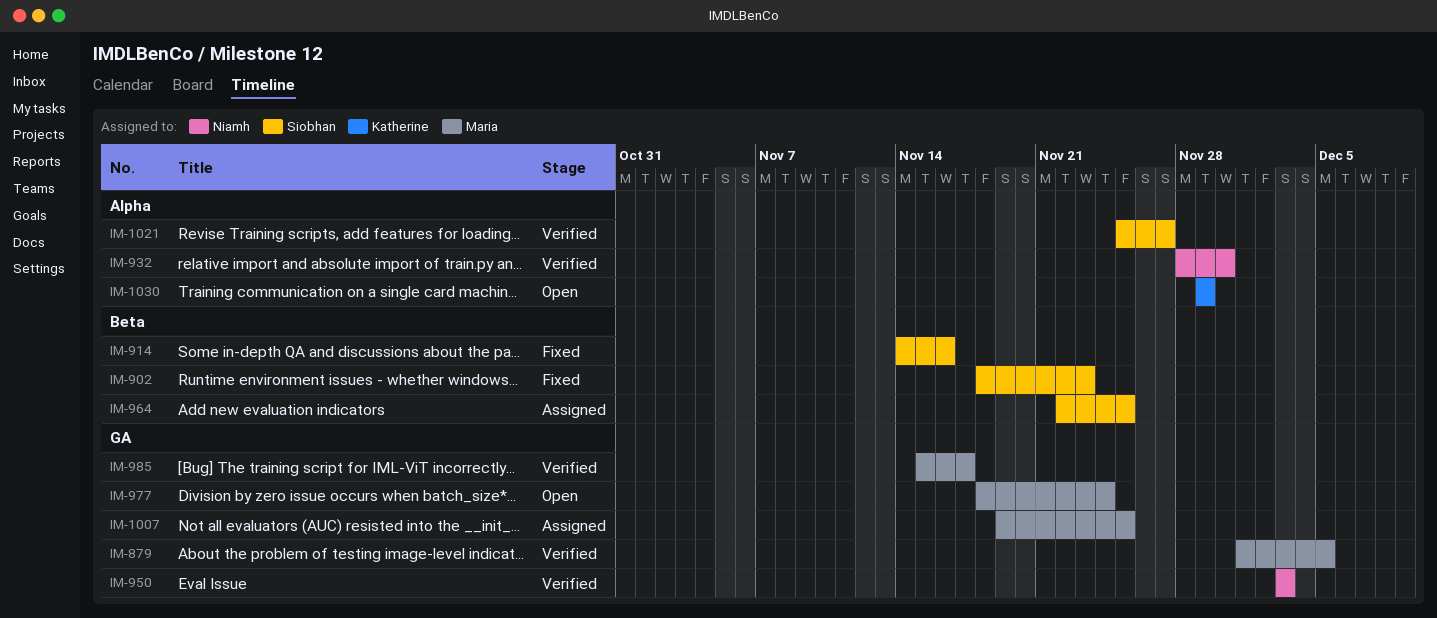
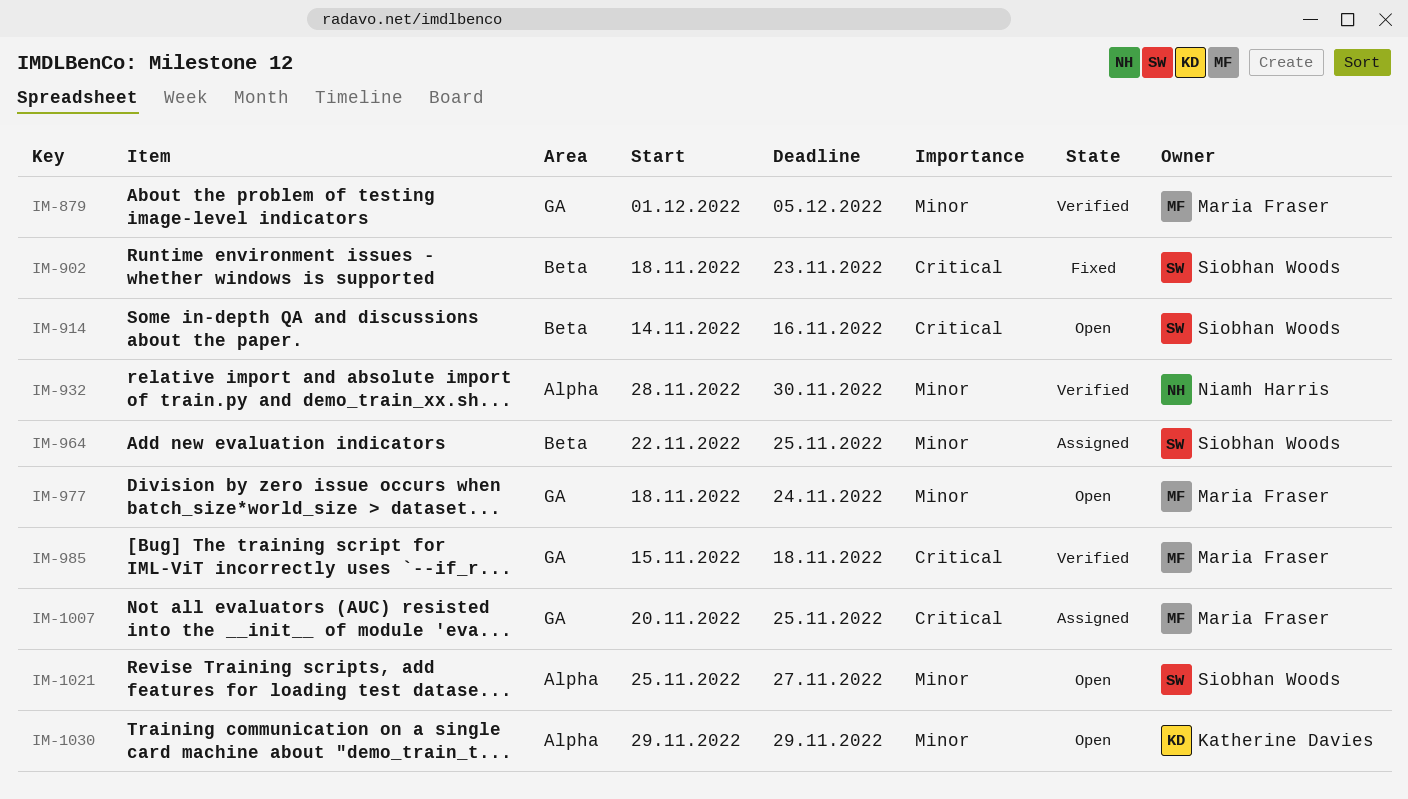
IM-914, status: Fixed -> Open
IM-950: present -> none
IM-985, due: Nov 17 -> Nov 18
IM-1007, start: Nov 19 -> Nov 20
IM-1021, status: Verified -> Open

